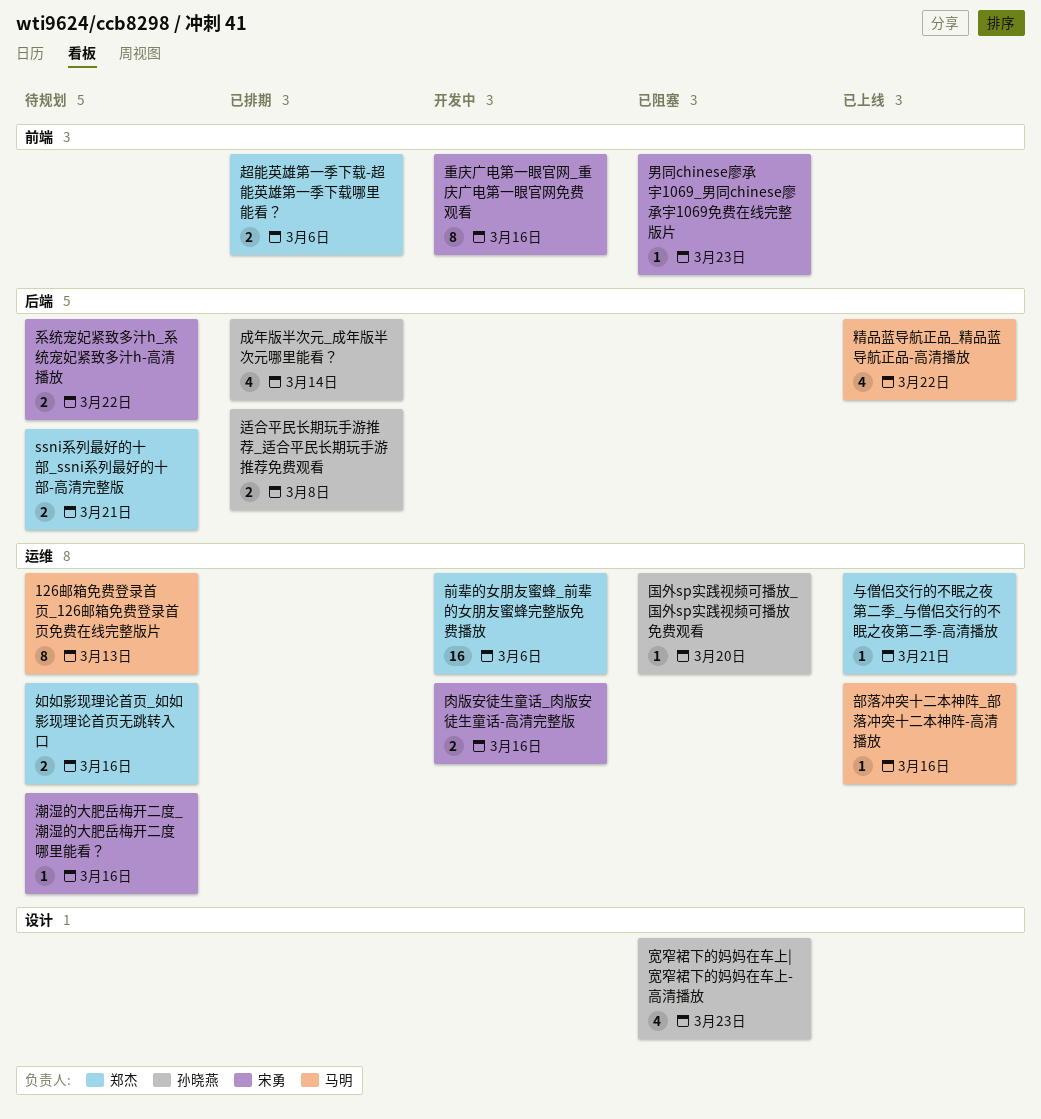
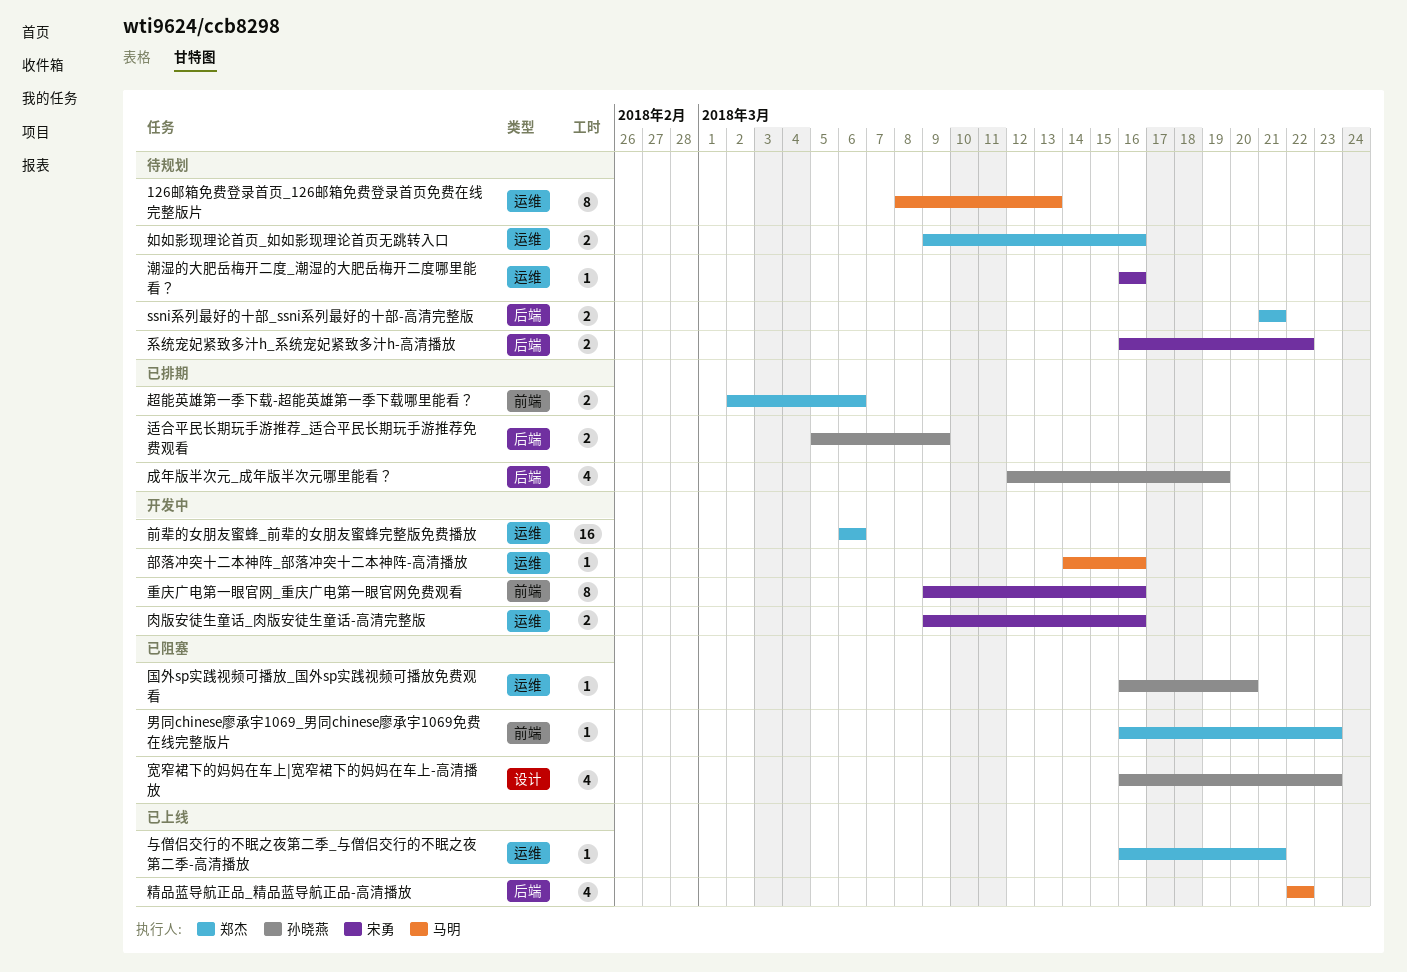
成年版半次元_成年版半次元哪里能看？, due: Mar 14 -> Mar 19
男同chinese廖承宇1069_男同chinese廖承宇1069免费在线完整版片, owner: 宋勇 -> 郑杰
适合平民长期玩手游推荐_适合平民长期玩手游推荐免费观看, due: Mar 8 -> Mar 9
部落冲突十二本神阵_部落冲突十二本神阵-高清播放, status: 已上线 -> 开发中

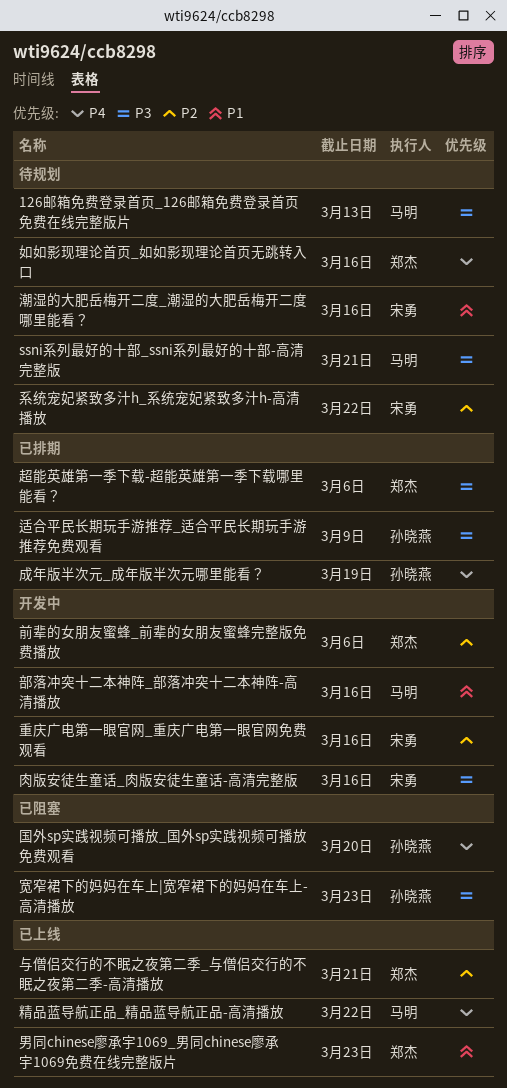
ssni系列最好的十部_ssni系列最好的十部-高清完整版, owner: 郑杰 -> 马明
男同chinese廖承宇1069_男同chinese廖承宇1069免费在线完整版片, status: 已阻塞 -> 已上线

